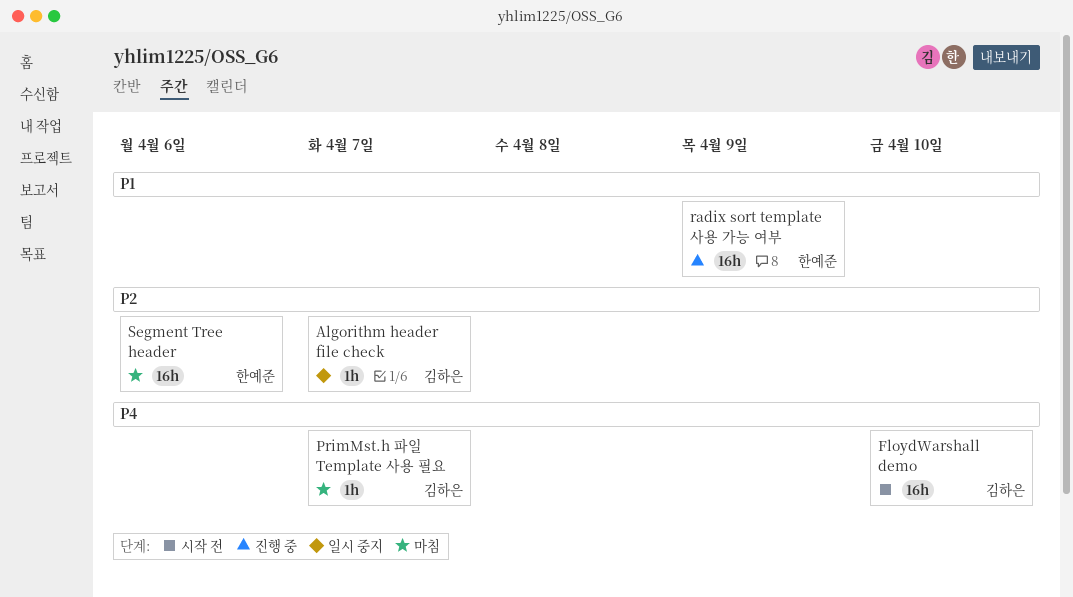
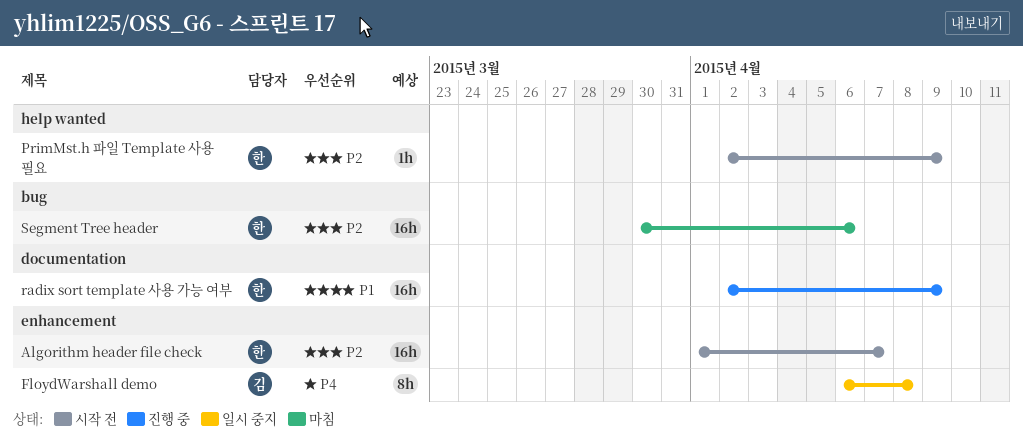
Algorithm header file check, status: 일시 중지 -> 시작 전
Algorithm header file check, owner: 김하은 -> 한예준
Algorithm header file check, estimate: 1h -> 16h
FloydWarshall demo, status: 시작 전 -> 일시 중지
FloydWarshall demo, estimate: 16h -> 8h
FloydWarshall demo, due: Apr 10 -> Apr 8
PrimMst.h 파일 Template 사용 필요, status: 마침 -> 시작 전
PrimMst.h 파일 Template 사용 필요, owner: 김하은 -> 한예준
PrimMst.h 파일 Template 사용 필요, priority: P4 -> P2
PrimMst.h 파일 Template 사용 필요, due: Apr 7 -> Apr 9

